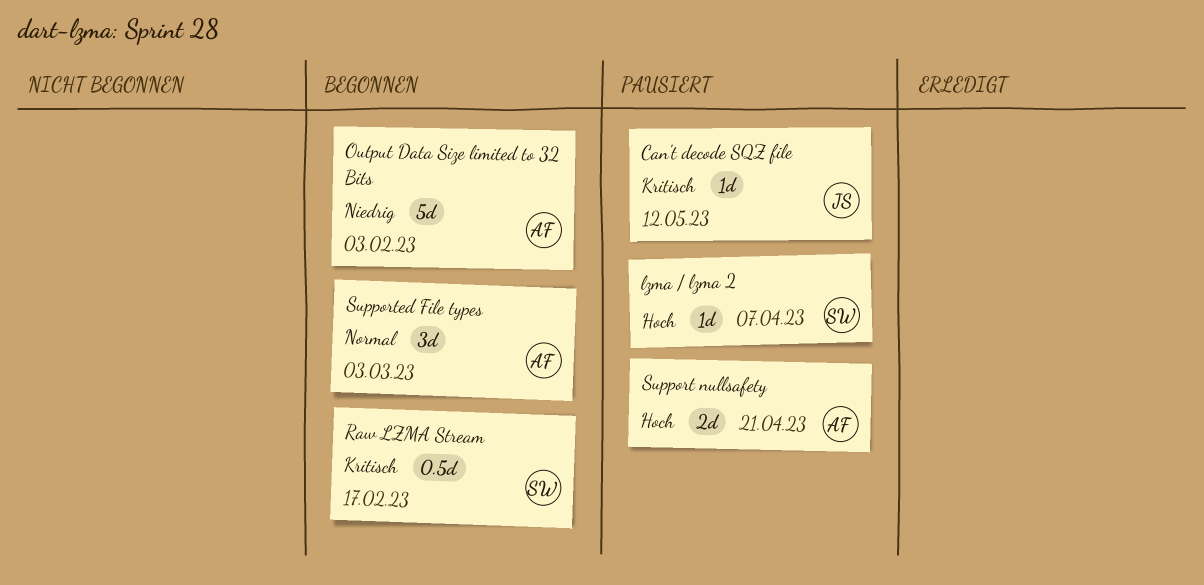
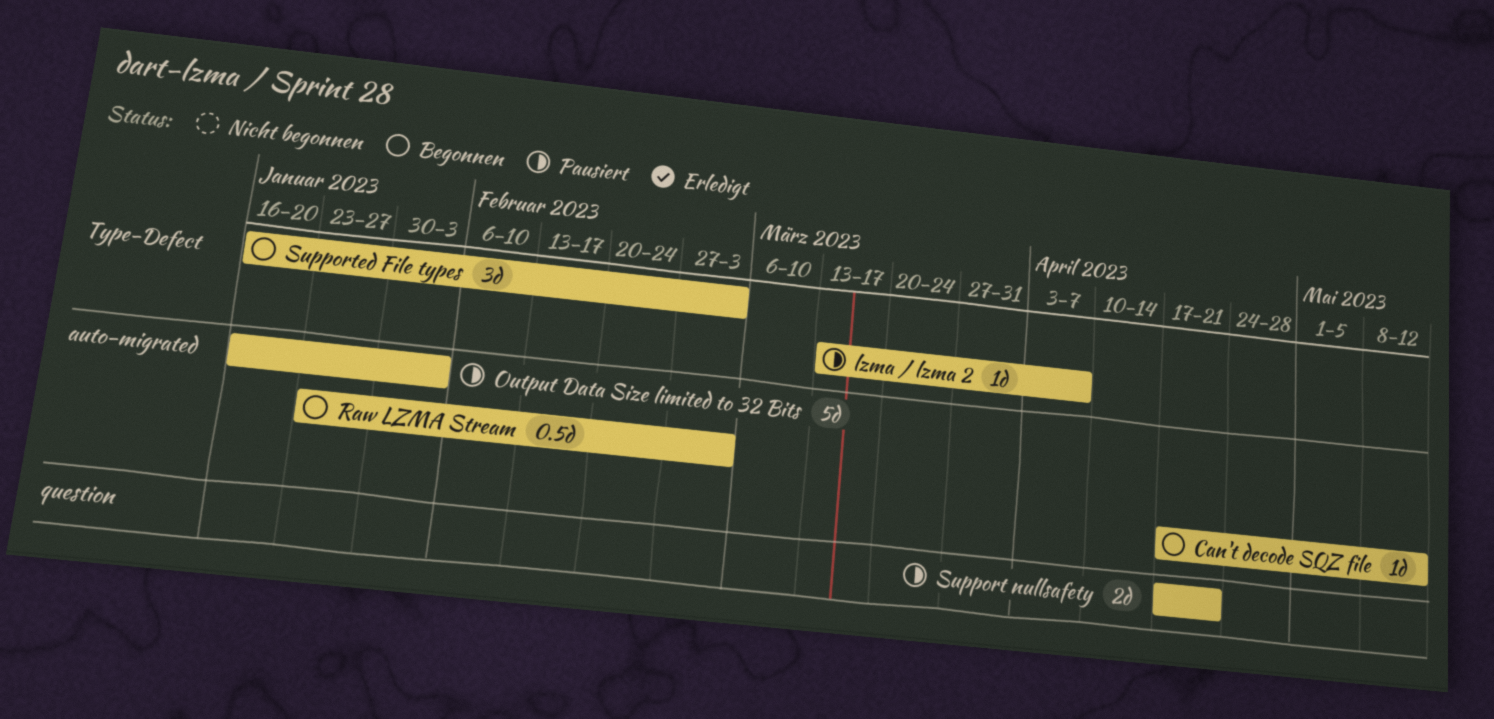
Can't decode SQZ file, status: Pausiert -> Begonnen
Output Data Size limited to 32 Bits, status: Begonnen -> Pausiert
Raw LZMA Stream, due: Feb 17 -> Mar 3

